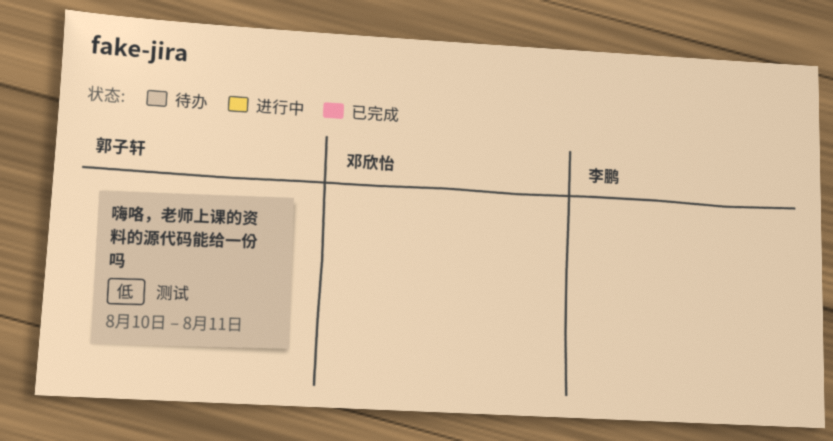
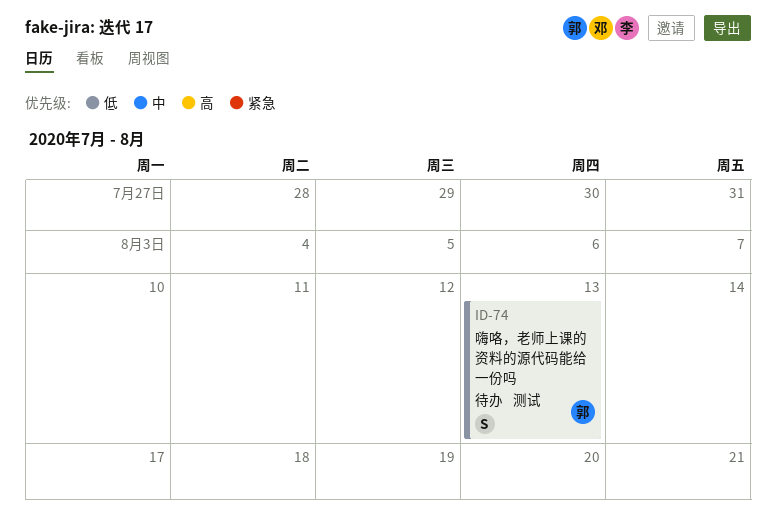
嗨咯，老师上课的资料的源代码能给一份吗, due: Aug 11 -> Aug 13

